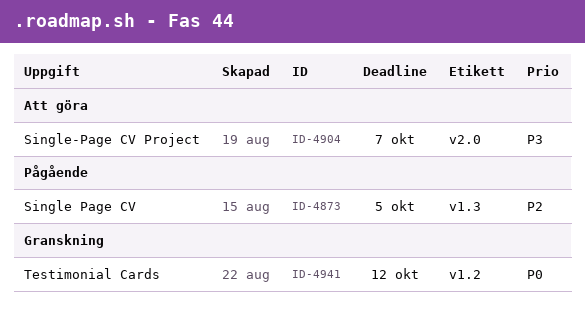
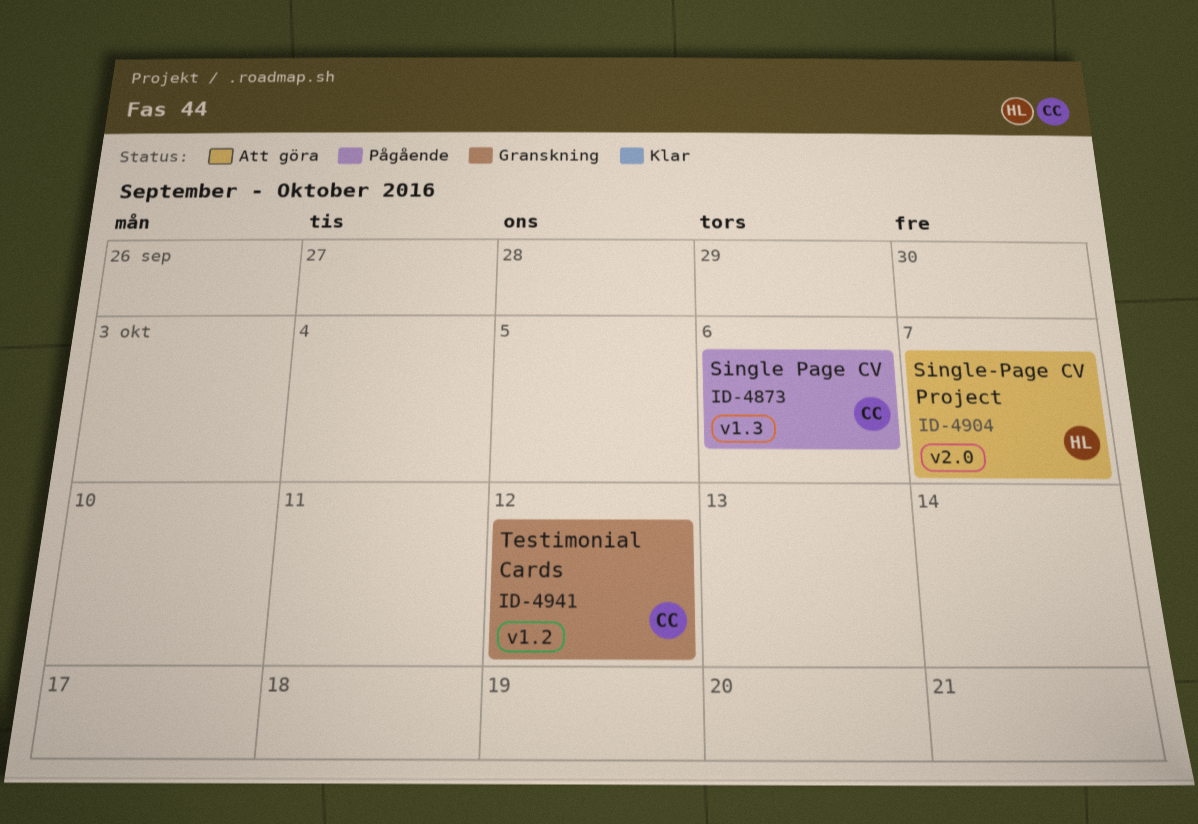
ID-4873, due: Oct 5 -> Oct 6

